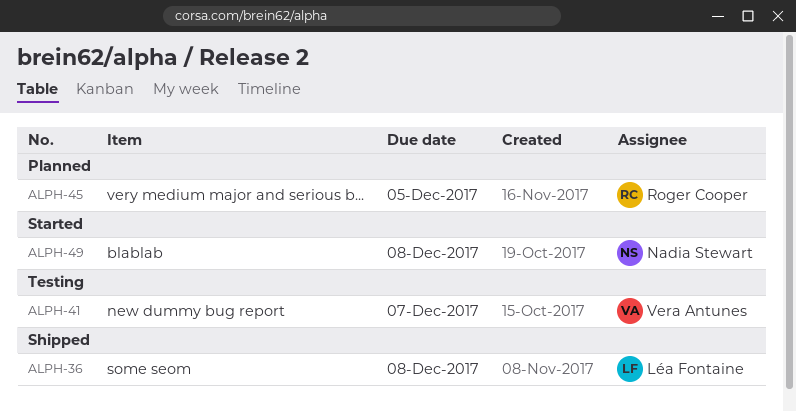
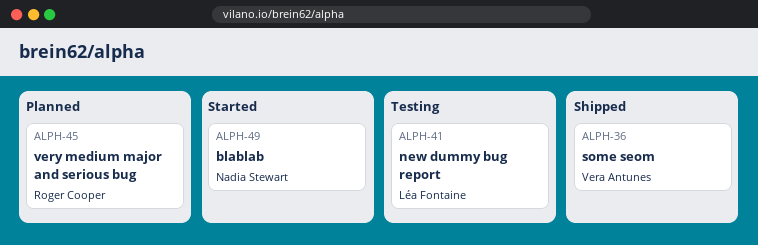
ALPH-36, owner: Léa Fontaine -> Vera Antunes
ALPH-41, owner: Vera Antunes -> Léa Fontaine

